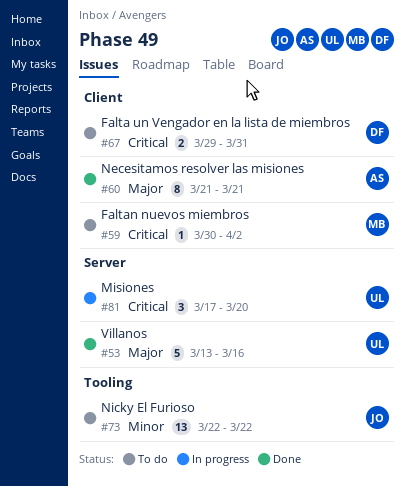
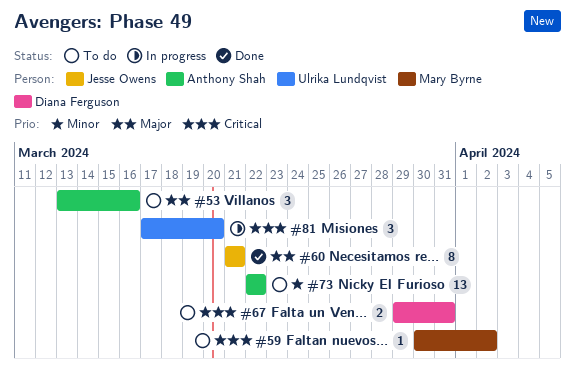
#53, status: Done -> To do
#53, owner: Ulrika Lundqvist -> Anthony Shah
#53, estimate: 5 -> 3
#60, owner: Anthony Shah -> Jesse Owens
#73, owner: Jesse Owens -> Anthony Shah

